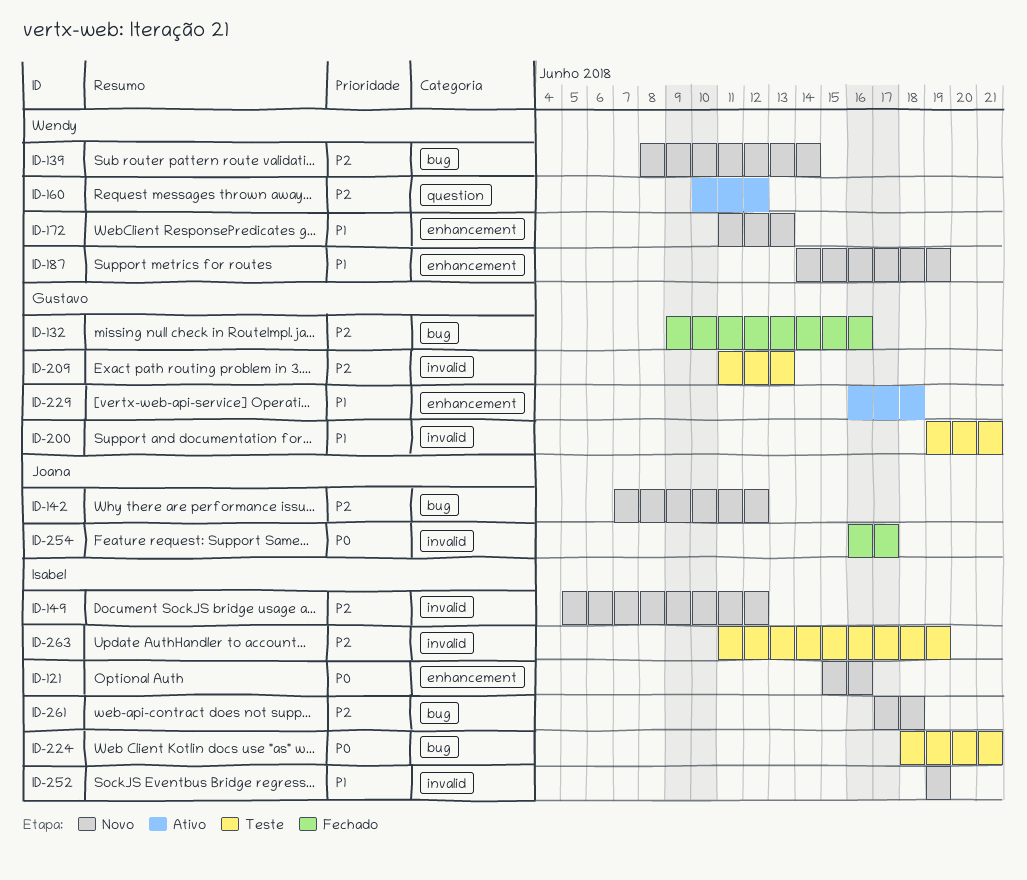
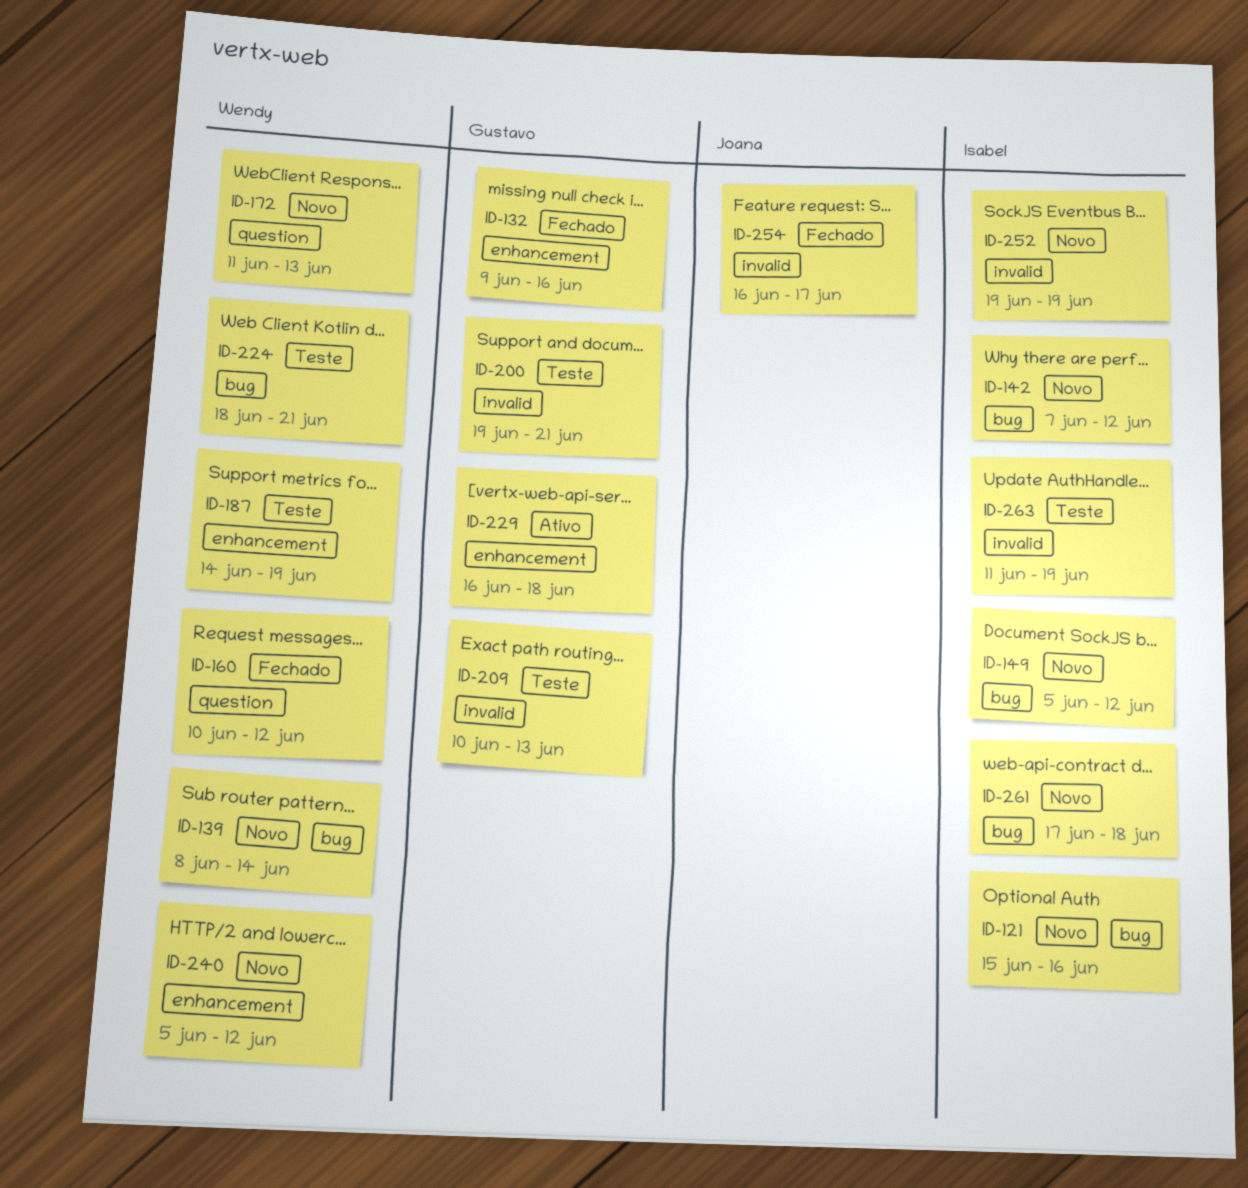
ID-121, label: enhancement -> bug
ID-132, label: bug -> enhancement
ID-142, owner: Joana -> Isabel
ID-149, label: invalid -> bug
ID-160, status: Ativo -> Fechado
ID-172, label: enhancement -> question
ID-187, status: Novo -> Teste
ID-209, start: Jun 11 -> Jun 10
ID-224, owner: Isabel -> Wendy
ID-240: none -> present

